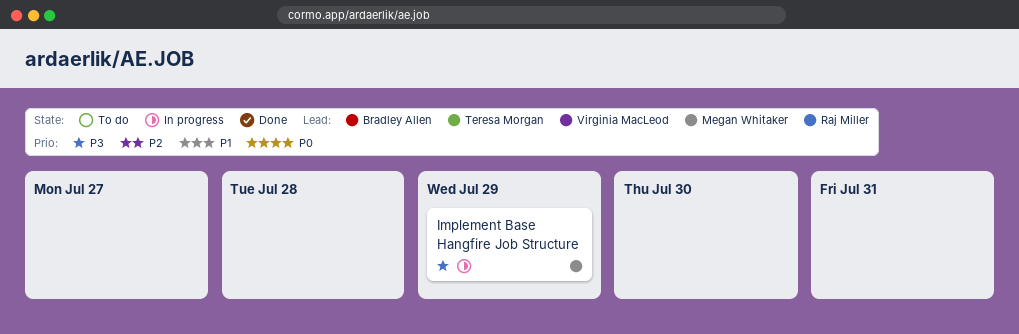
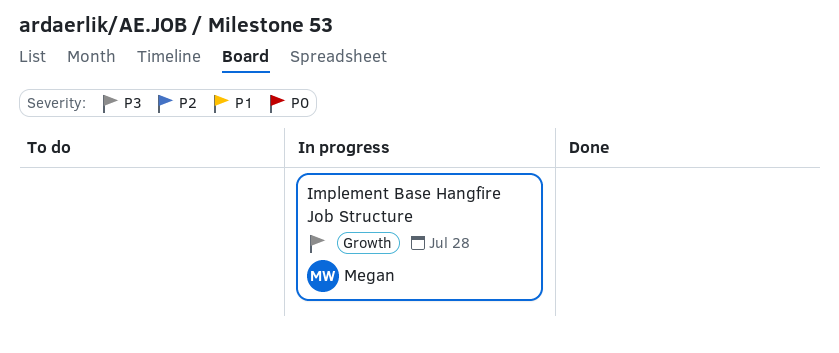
Implement Base Hangfire Job Structure, due: Jul 29 -> Jul 28

